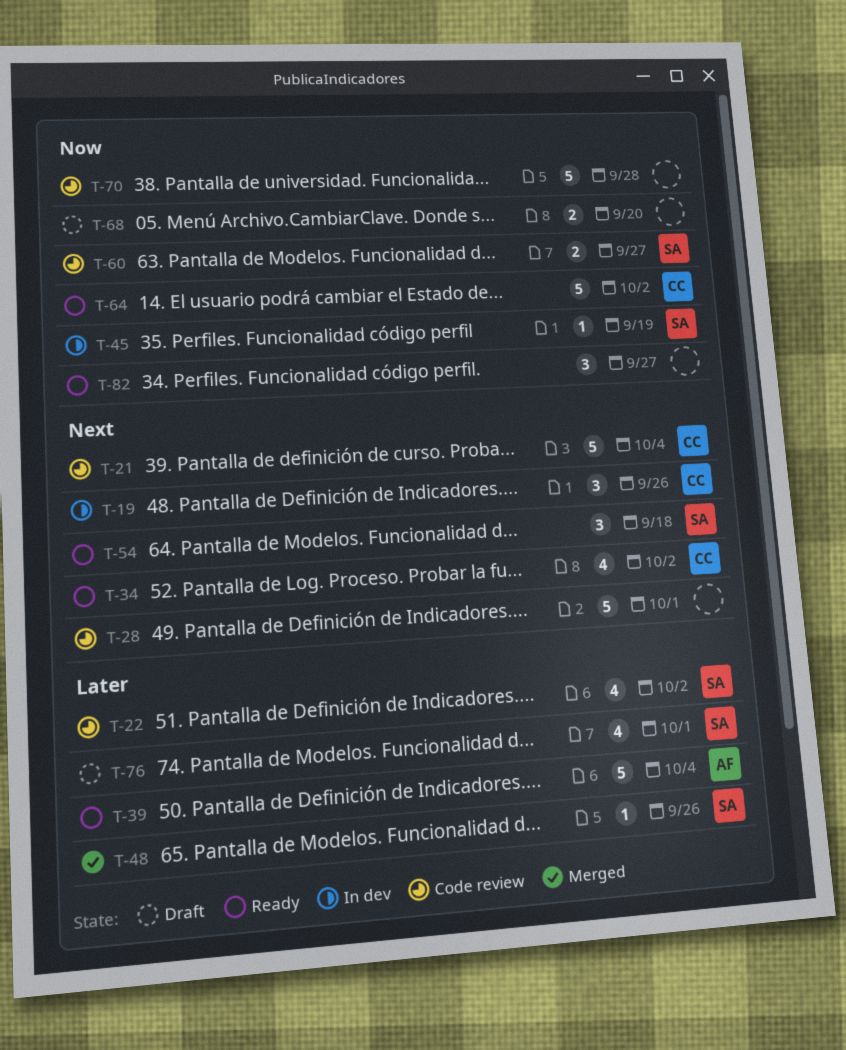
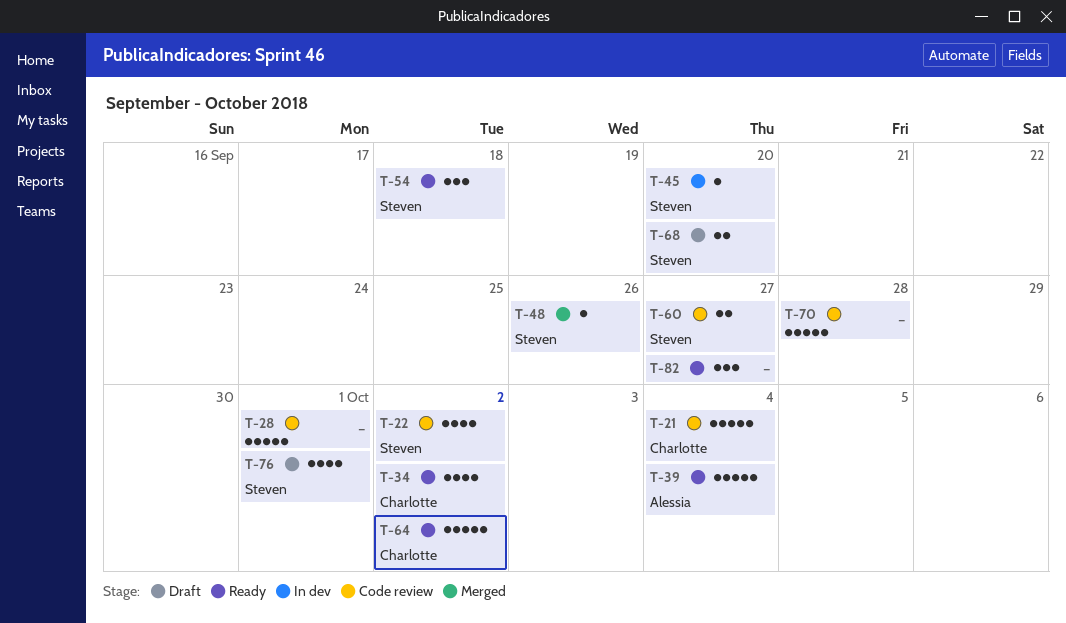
T-19: present -> none
T-45, due: Sep 19 -> Sep 20
T-68, owner: none -> Steven

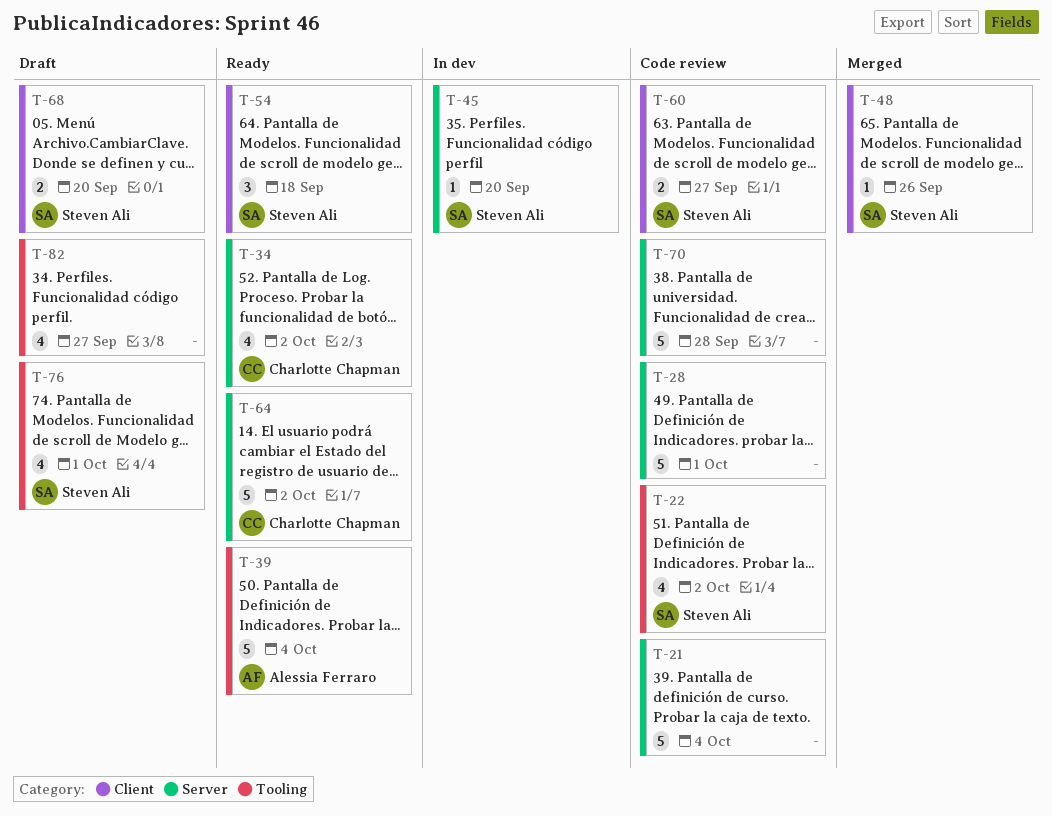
T-21, owner: Charlotte Chapman -> none
T-82, status: Ready -> Draft
T-82, estimate: 3 -> 4

